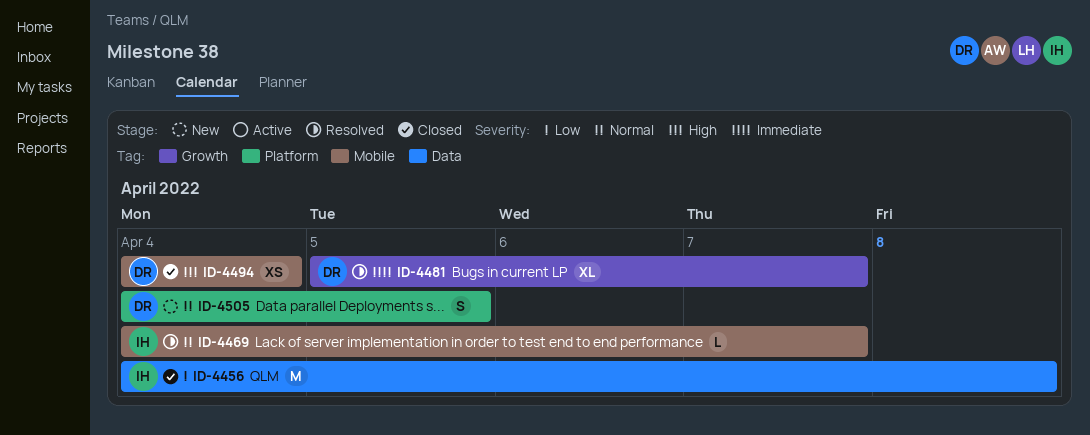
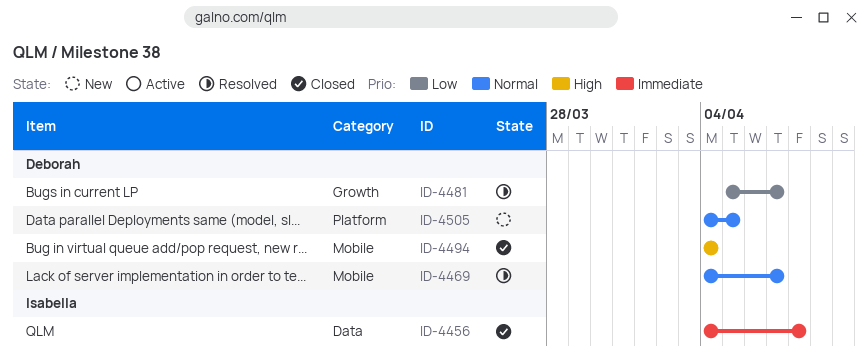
ID-4456, priority: Low -> Immediate
ID-4469, owner: Isabella -> Deborah
ID-4481, priority: Immediate -> Low

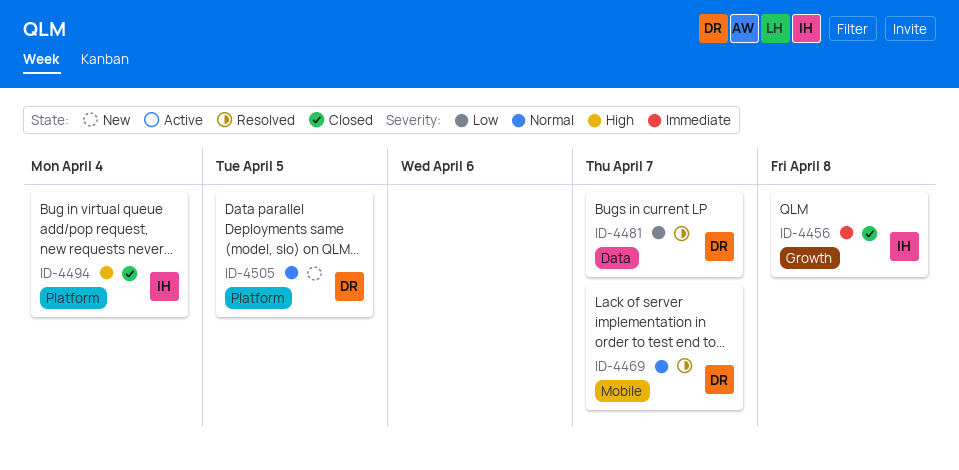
ID-4456, label: Data -> Growth
ID-4481, label: Growth -> Data
ID-4494, owner: Deborah -> Isabella
ID-4494, label: Mobile -> Platform

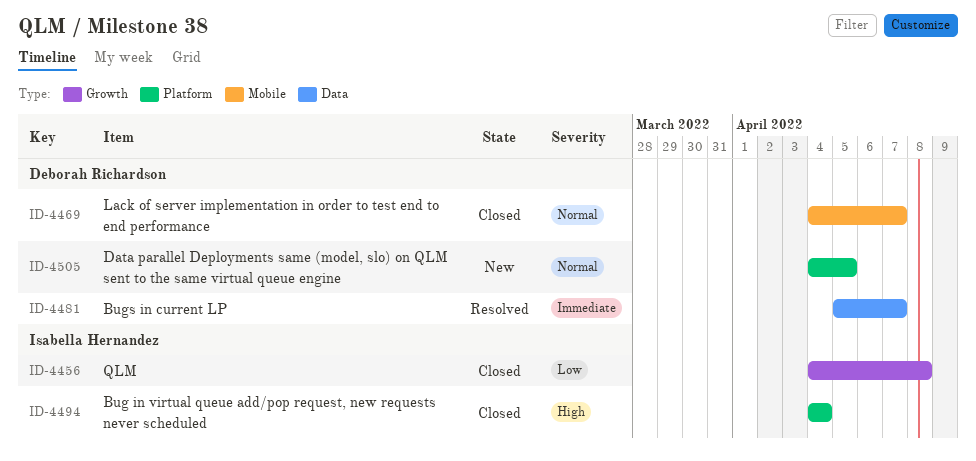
ID-4456, priority: Immediate -> Low
ID-4469, status: Resolved -> Closed
ID-4481, priority: Low -> Immediate

